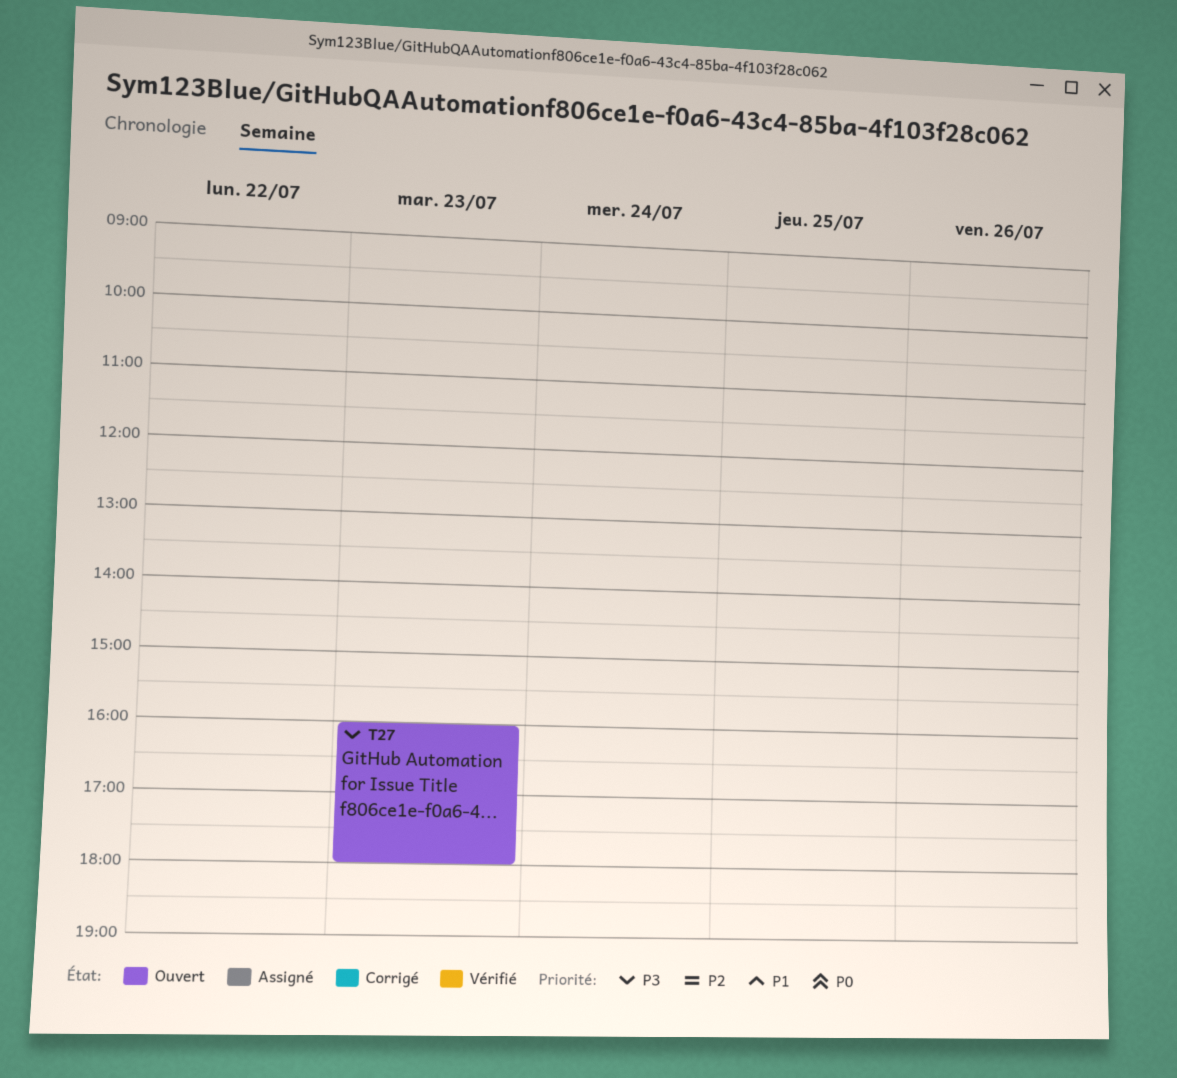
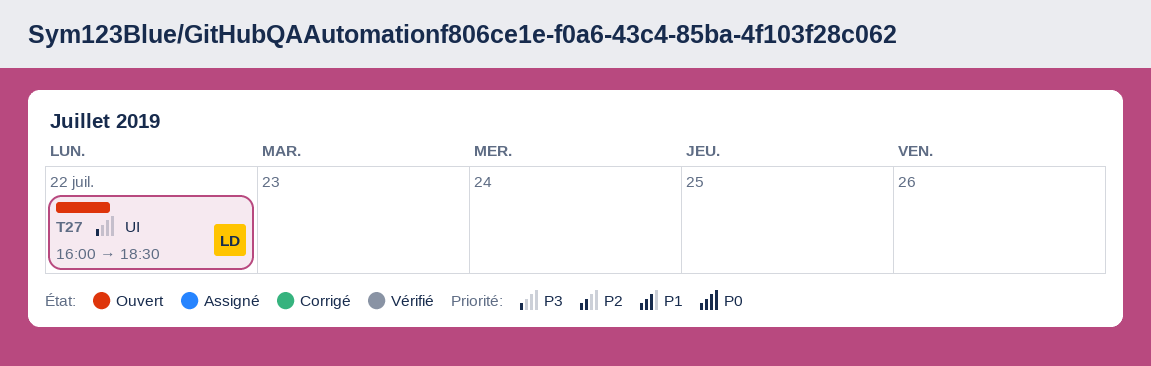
T27, day: Jul 23 -> Jul 22
T27, ends: 18:00 -> 18:30

